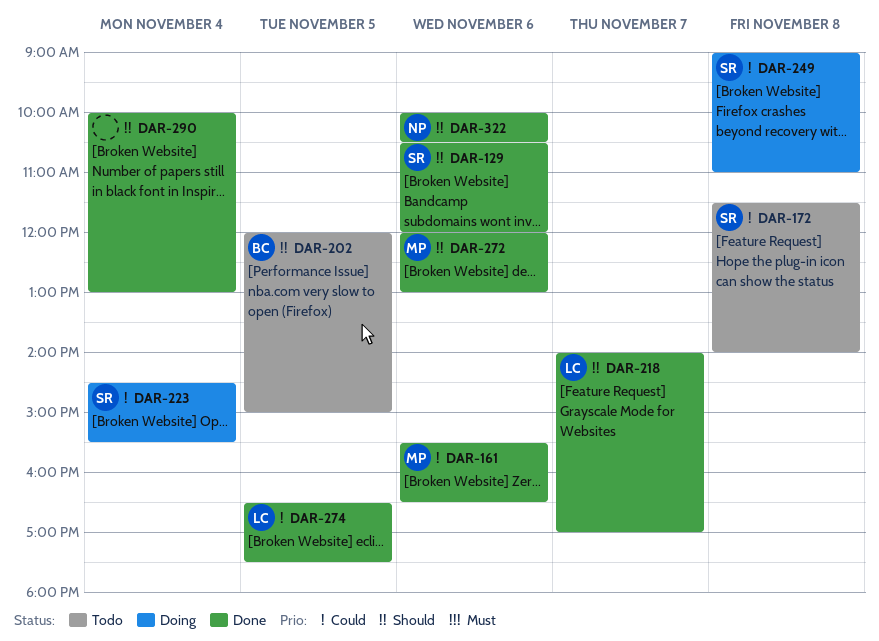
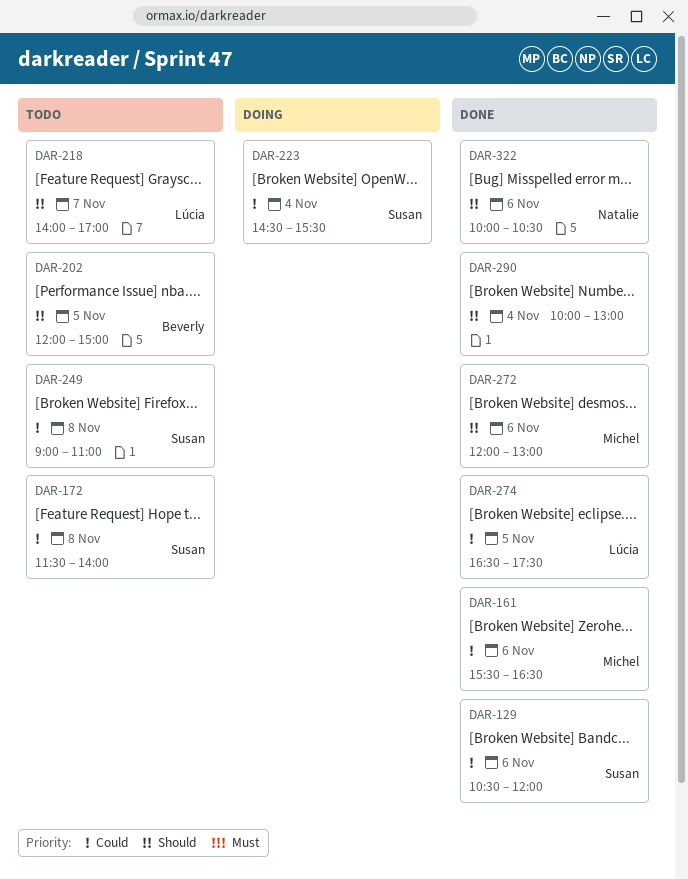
DAR-129, priority: Should -> Could
DAR-218, status: Done -> Todo
DAR-249, status: Doing -> Todo

